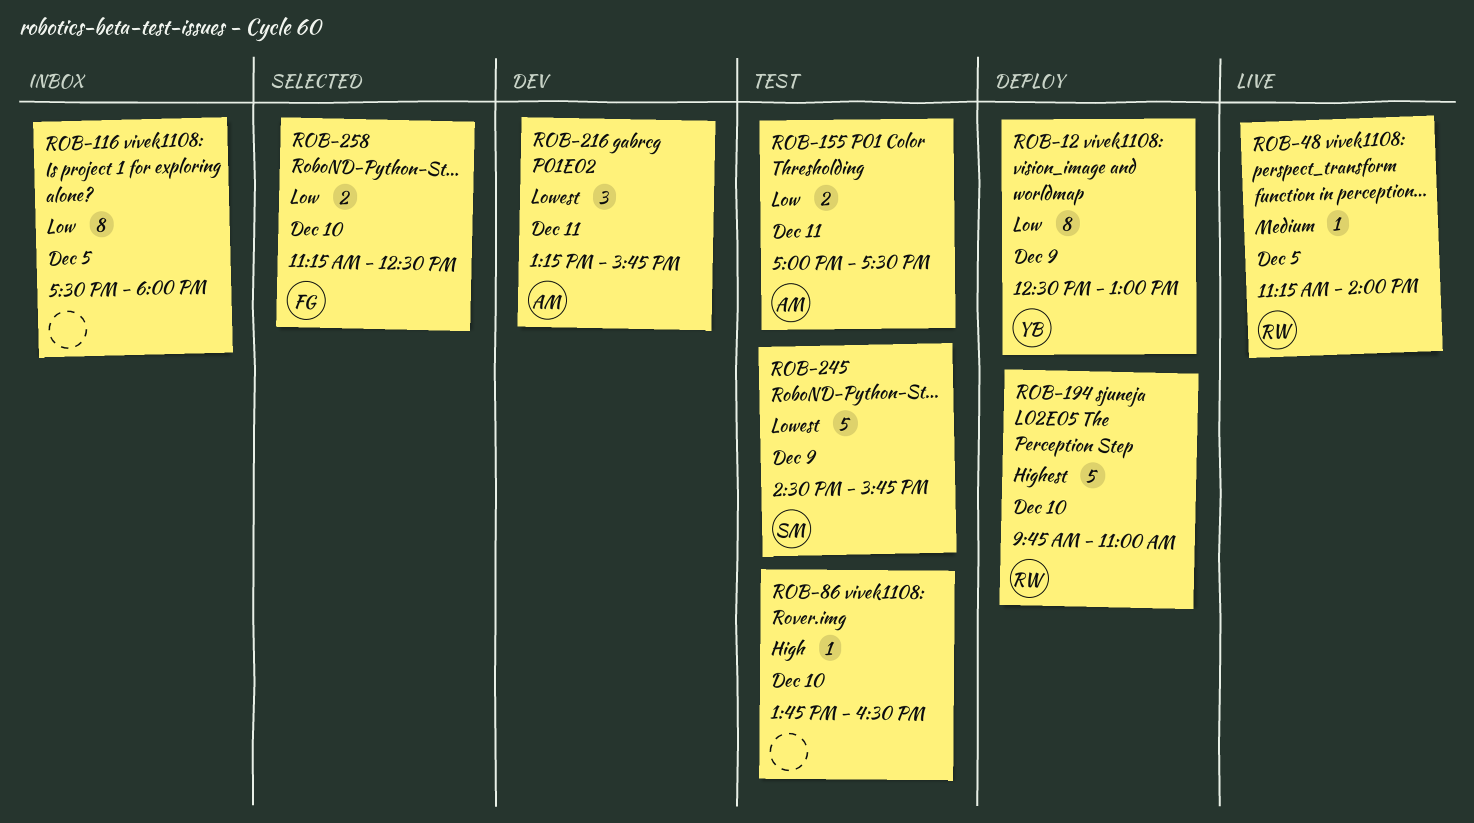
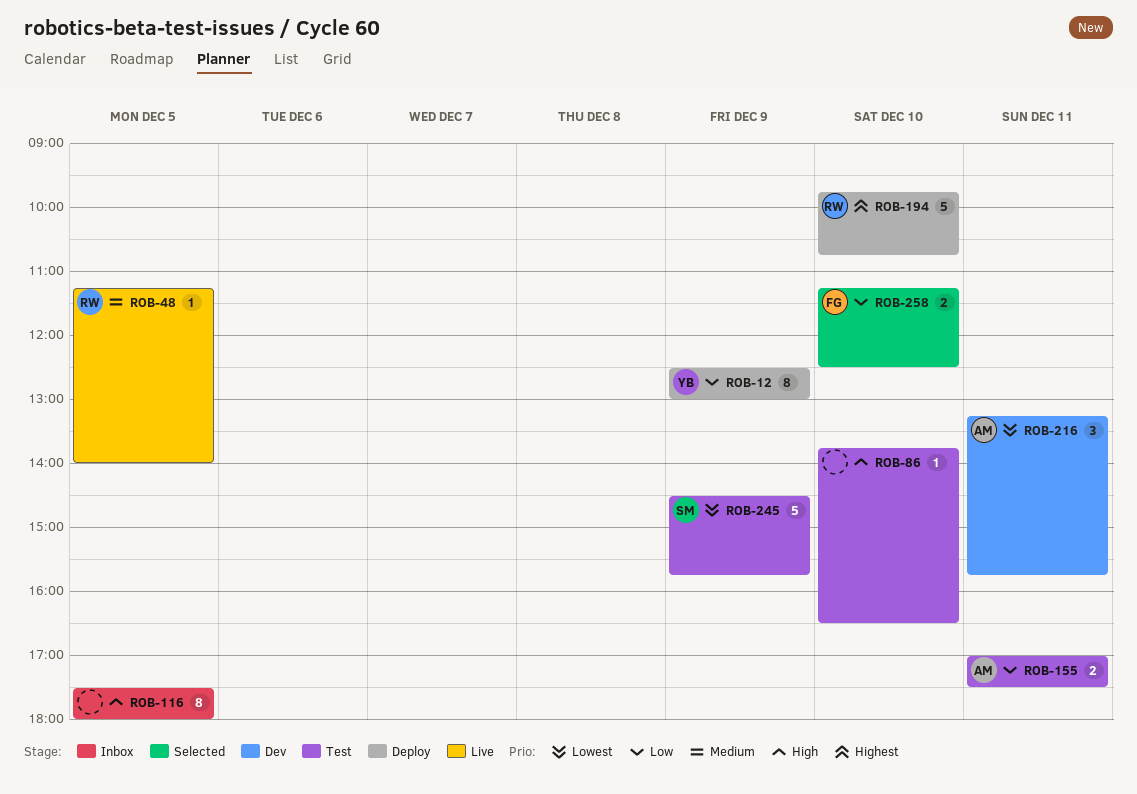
ROB-116, priority: Low -> High
ROB-194, ends: 11:00 -> 10:45

